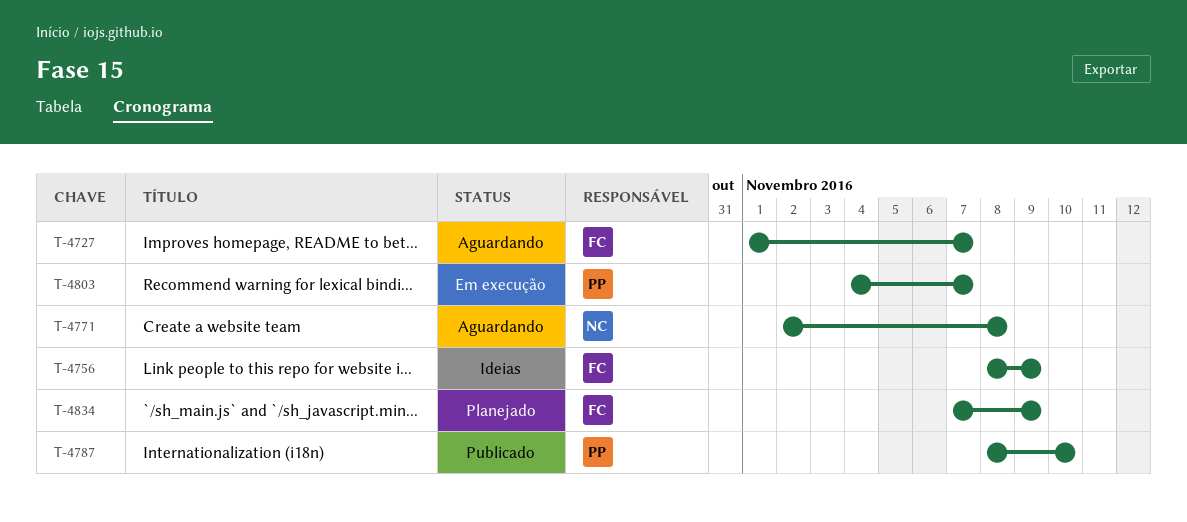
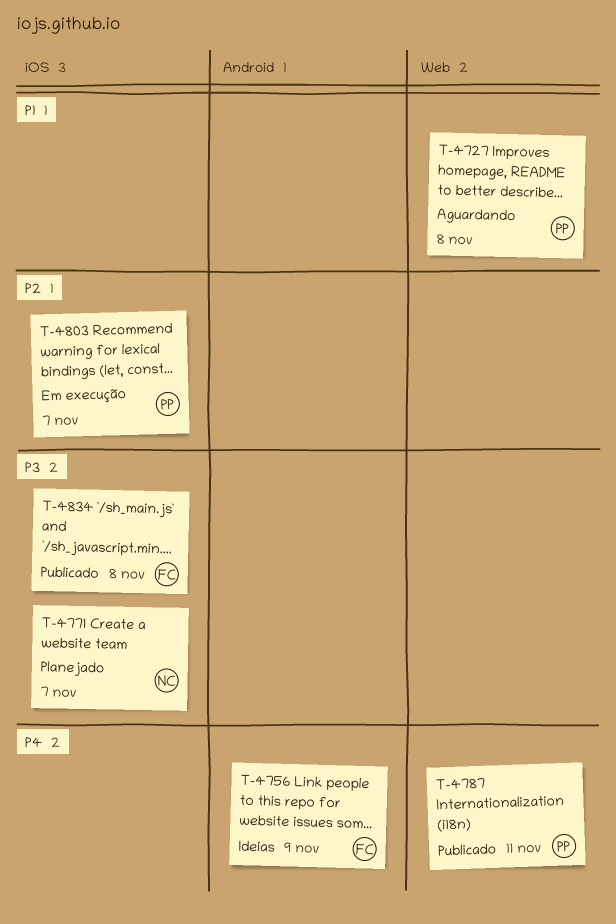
T-4727, owner: FC -> PP
T-4727, due: Nov 7 -> Nov 8
T-4771, status: Aguardando -> Planejado
T-4771, due: Nov 8 -> Nov 7
T-4787, due: Nov 10 -> Nov 11
T-4834, status: Planejado -> Publicado
T-4834, due: Nov 9 -> Nov 8

